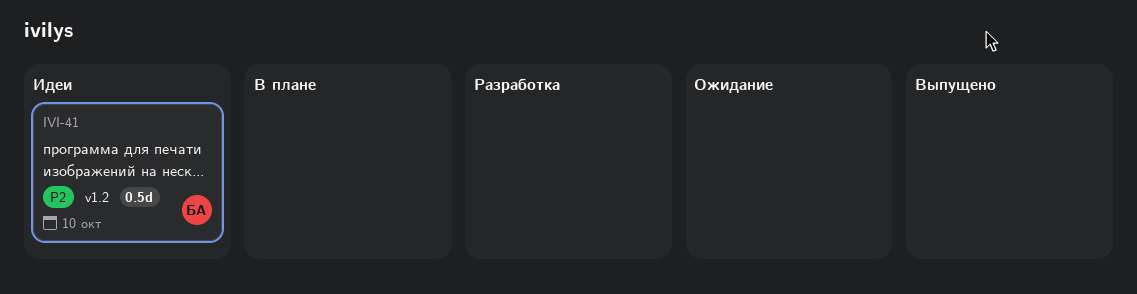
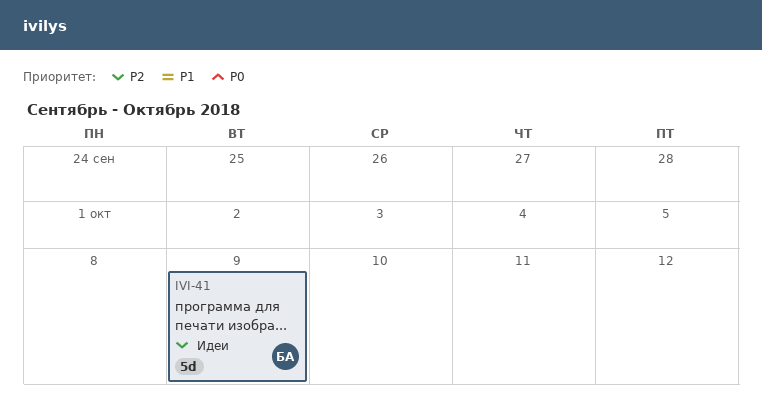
IVI-41, estimate: 0.5d -> 5d
IVI-41, due: Oct 10 -> Oct 9

